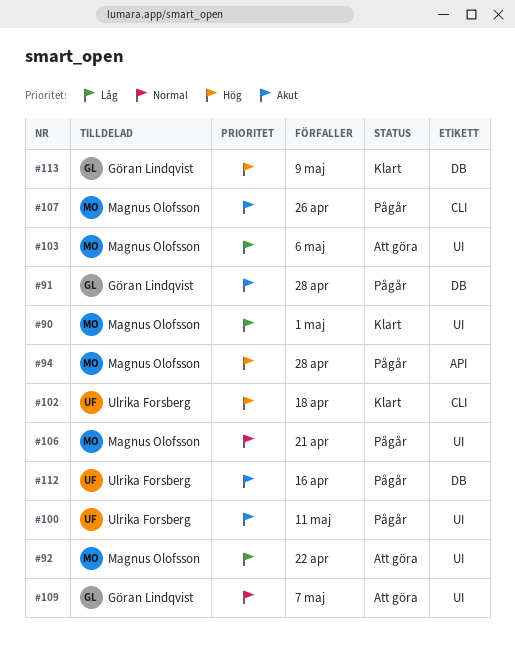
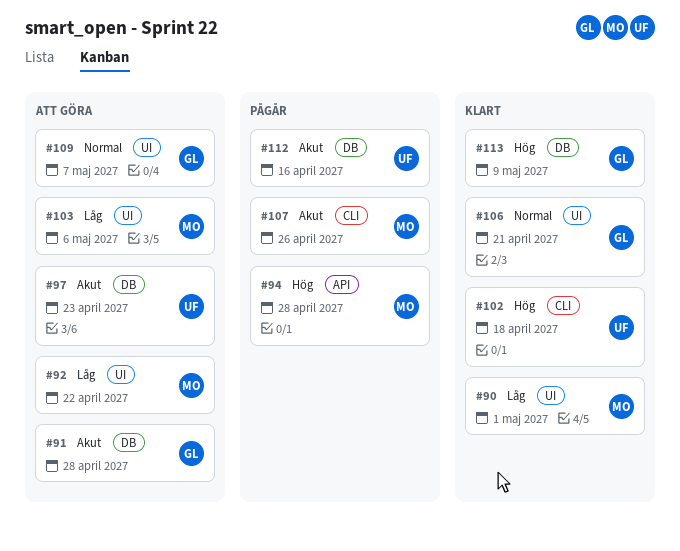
#91, status: Pågår -> Att göra
#97: none -> present
#100: present -> none
#106, status: Pågår -> Klart
#106, owner: Magnus Olofsson -> Göran Lindqvist

